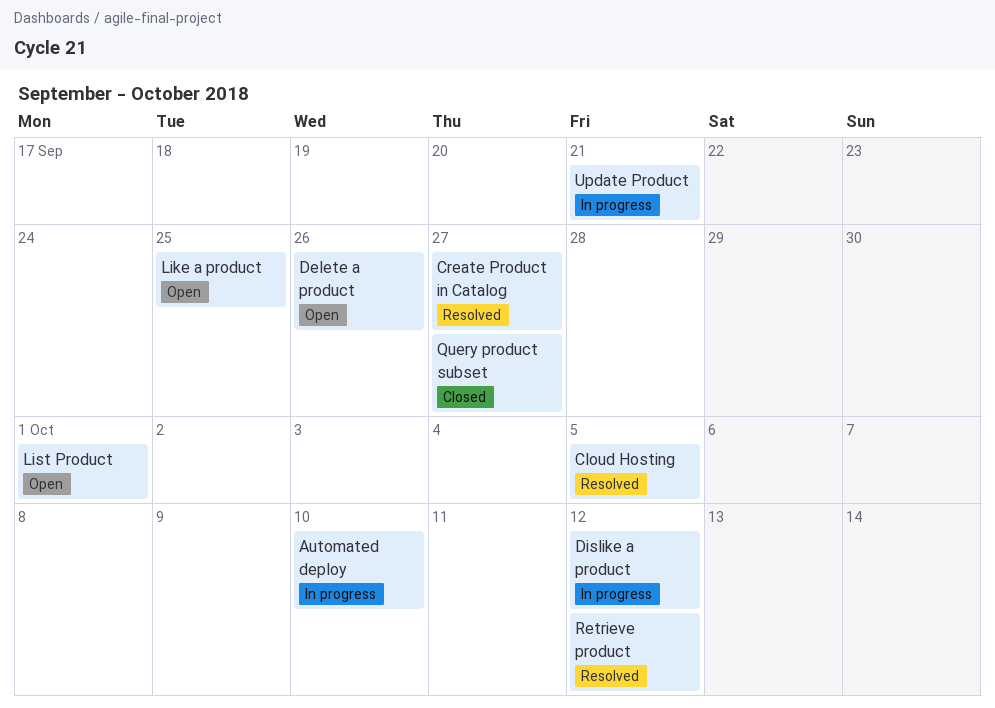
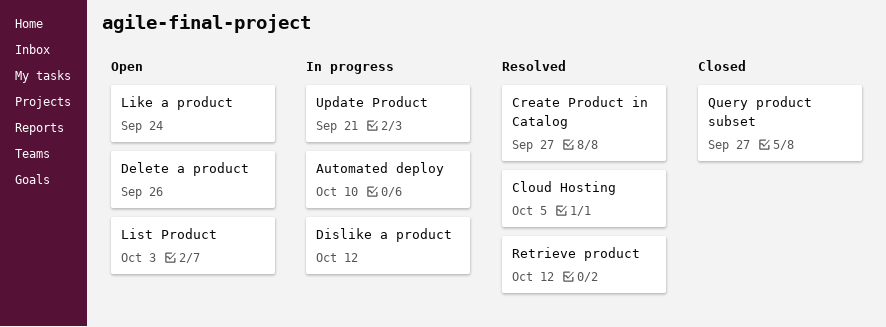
Like a product, due: Sep 25 -> Sep 24
List Product, due: Oct 1 -> Oct 3

